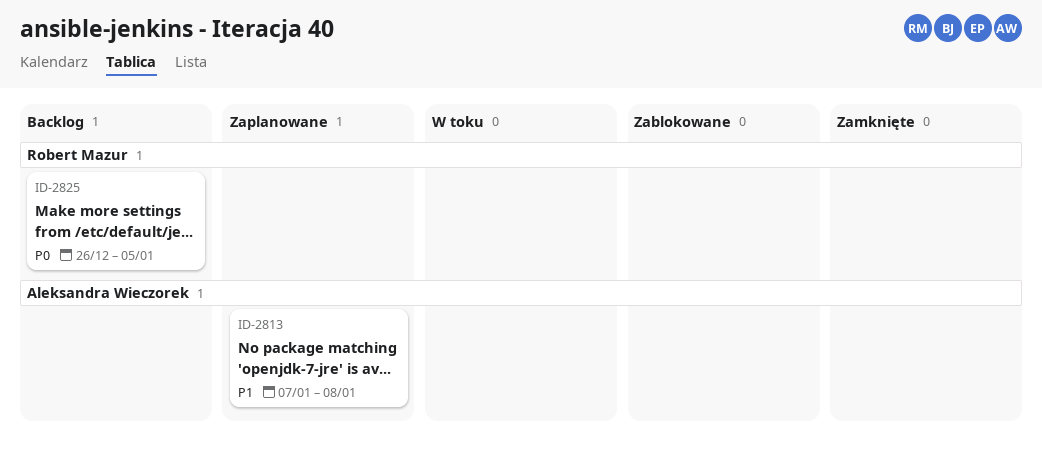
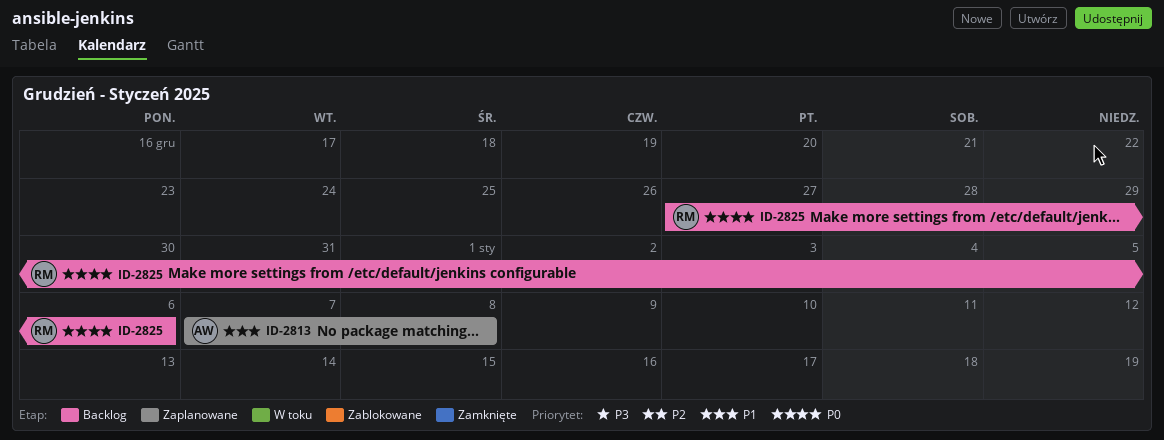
ID-2825, start: Dec 26 -> Dec 27
ID-2825, due: Jan 5 -> Jan 6

